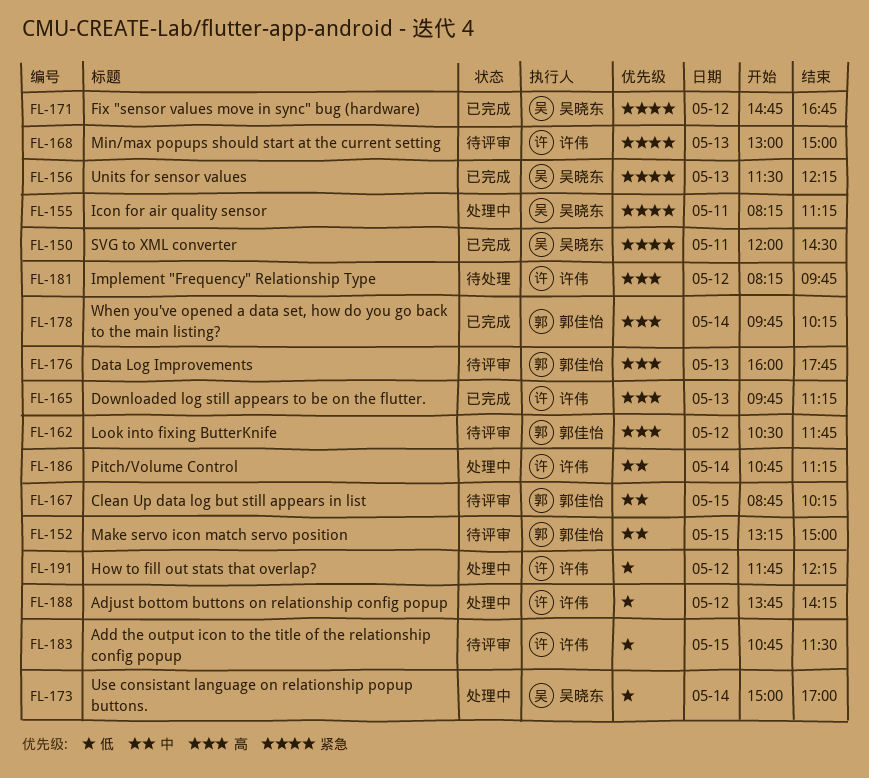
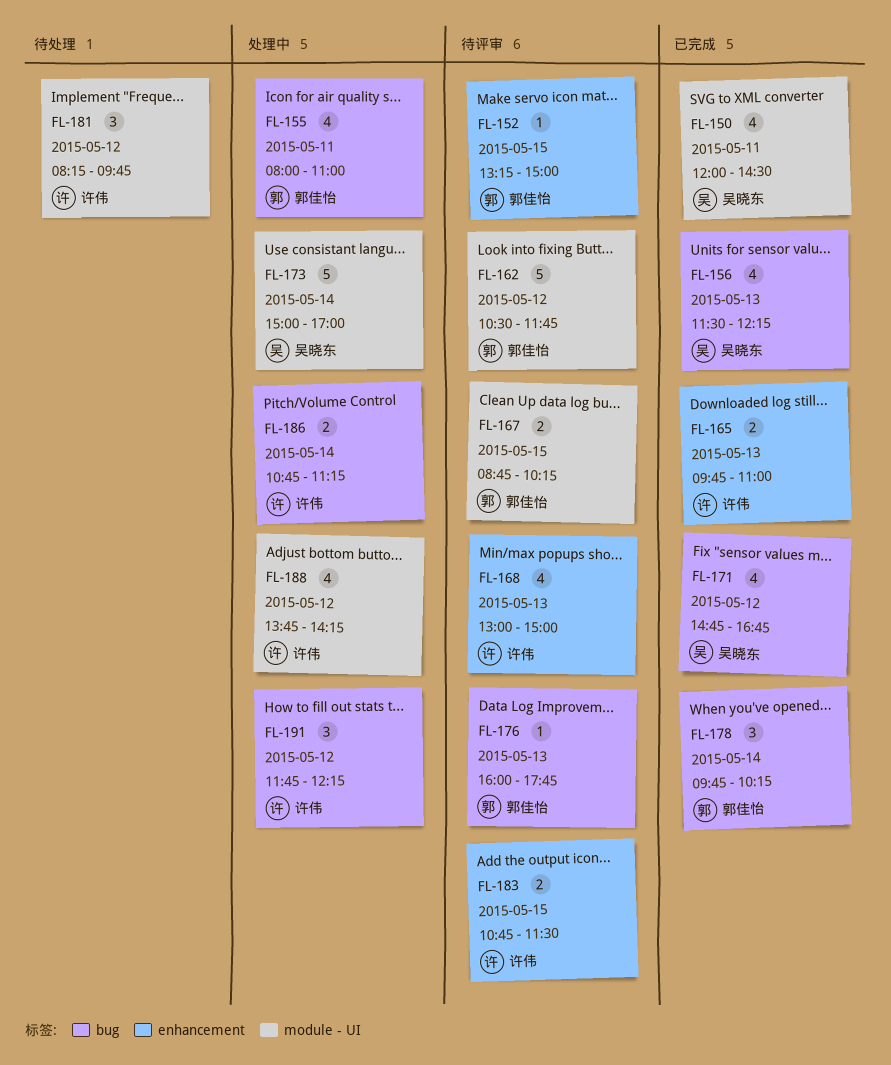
FL-155, owner: 吴晓东 -> 郭佳怡
FL-155, begins: 08:15 -> 08:00
FL-155, ends: 11:15 -> 11:00
FL-165, ends: 11:15 -> 11:00

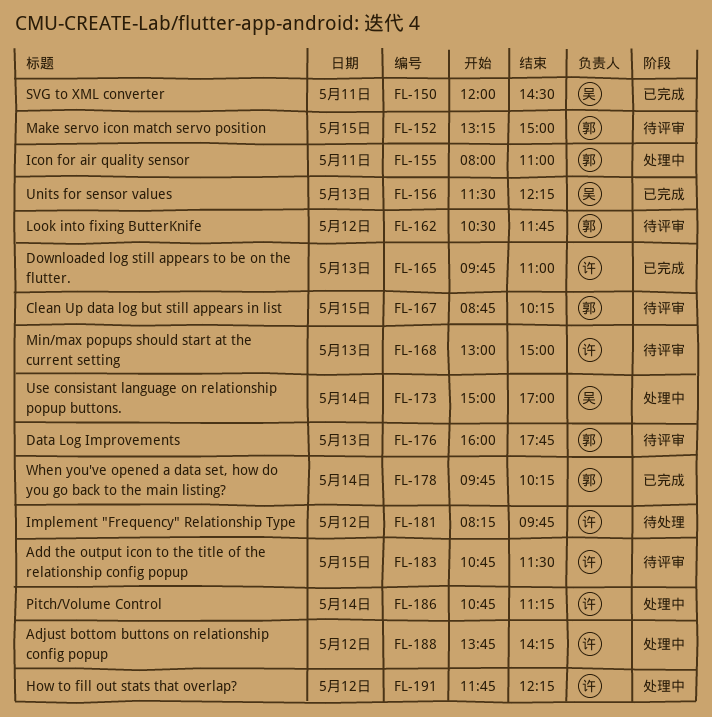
FL-171: present -> none

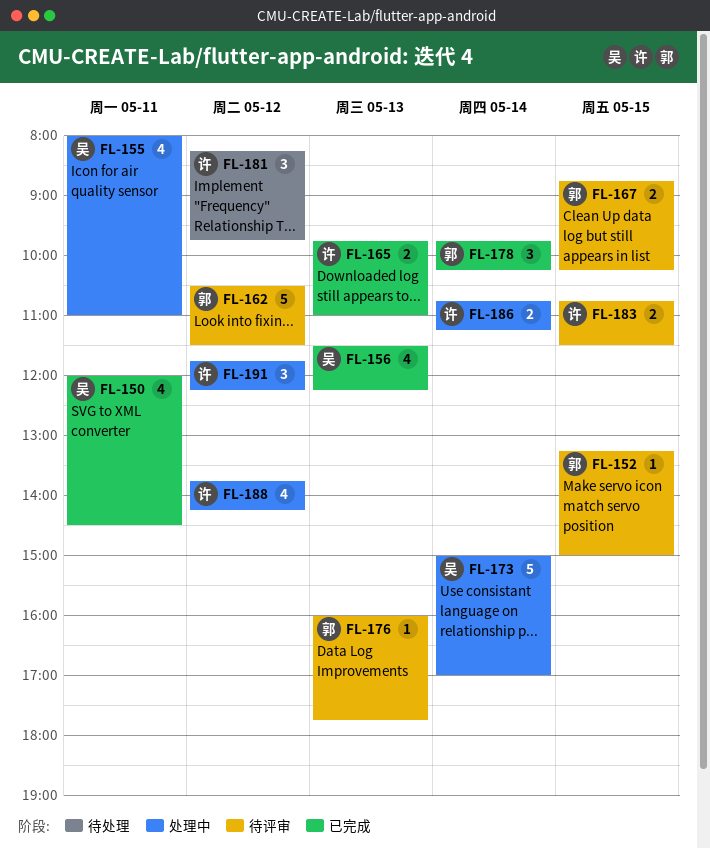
FL-155, owner: 郭 -> 吴
FL-162, ends: 11:45 -> 11:30
FL-168: present -> none

